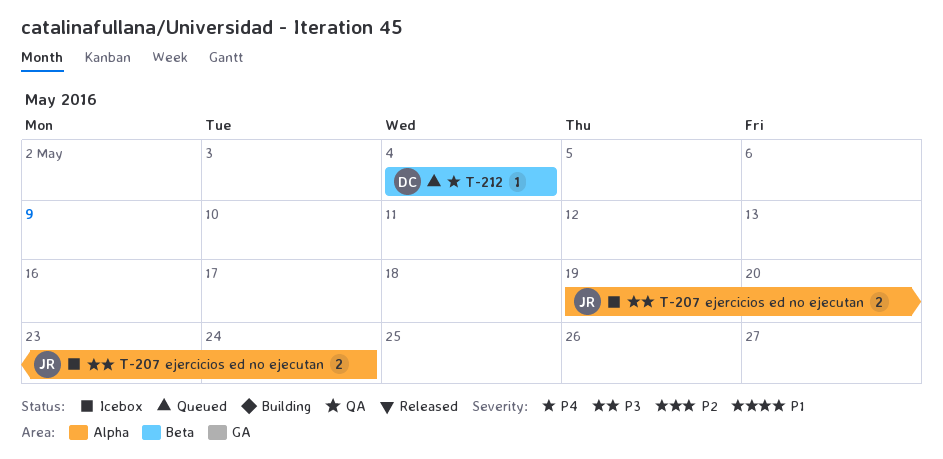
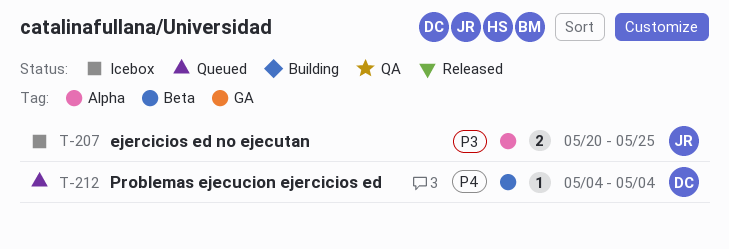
T-207, start: May 19 -> May 20
T-207, due: May 24 -> May 25

